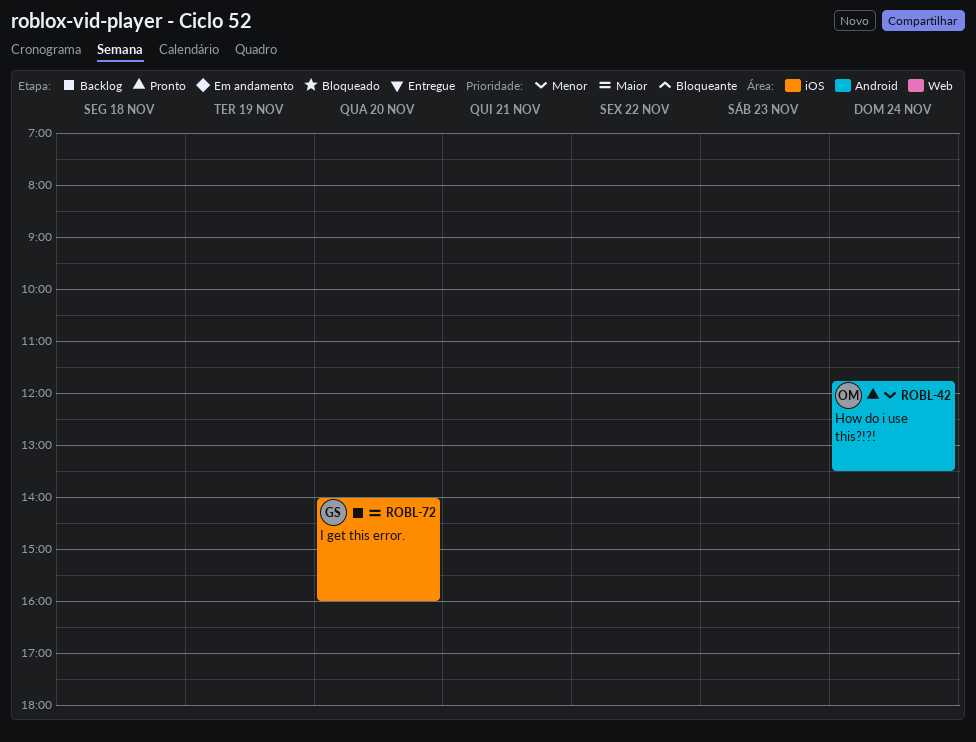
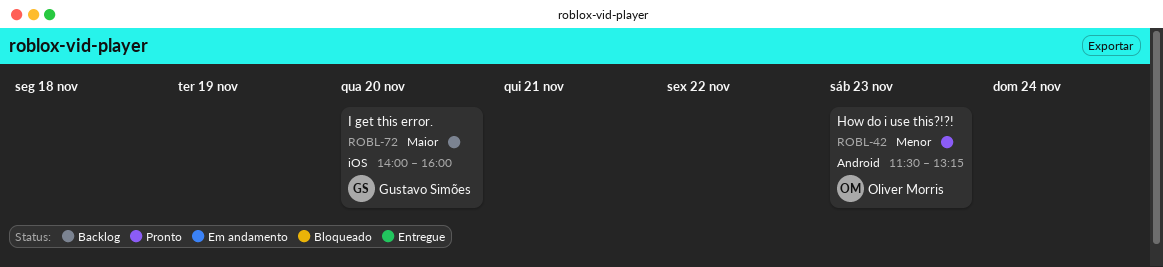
ROBL-42, day: Nov 24 -> Nov 23
ROBL-42, begins: 11:45 -> 11:30
ROBL-42, ends: 13:30 -> 13:15

